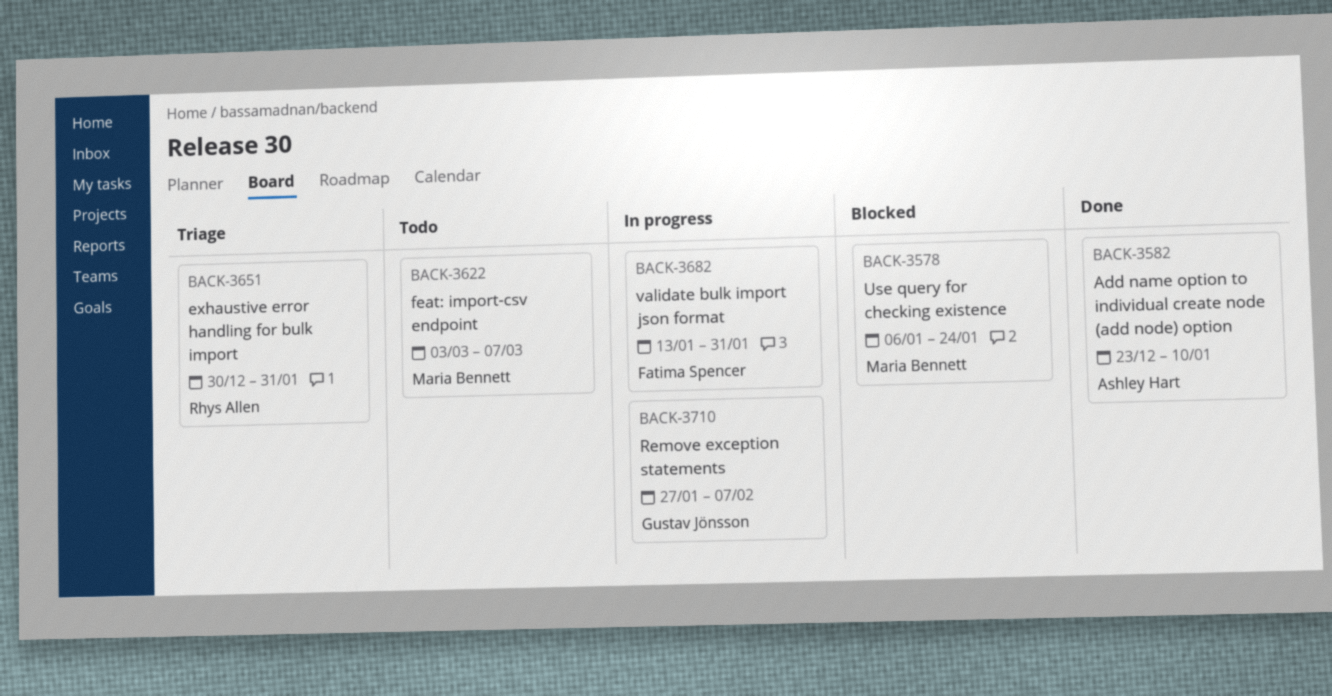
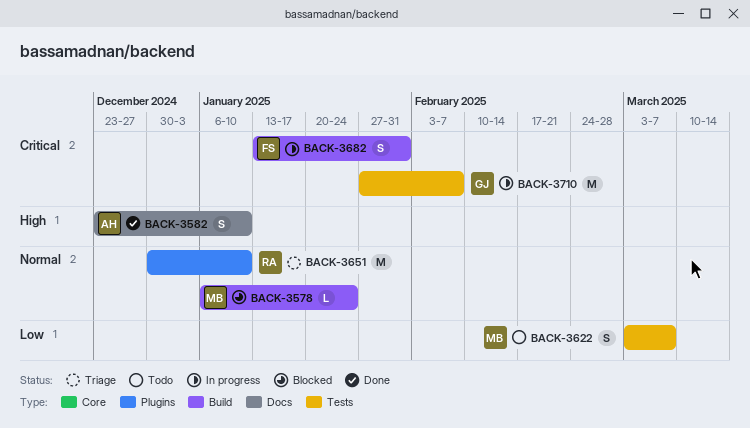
BACK-3651, due: Jan 31 -> Jan 10

